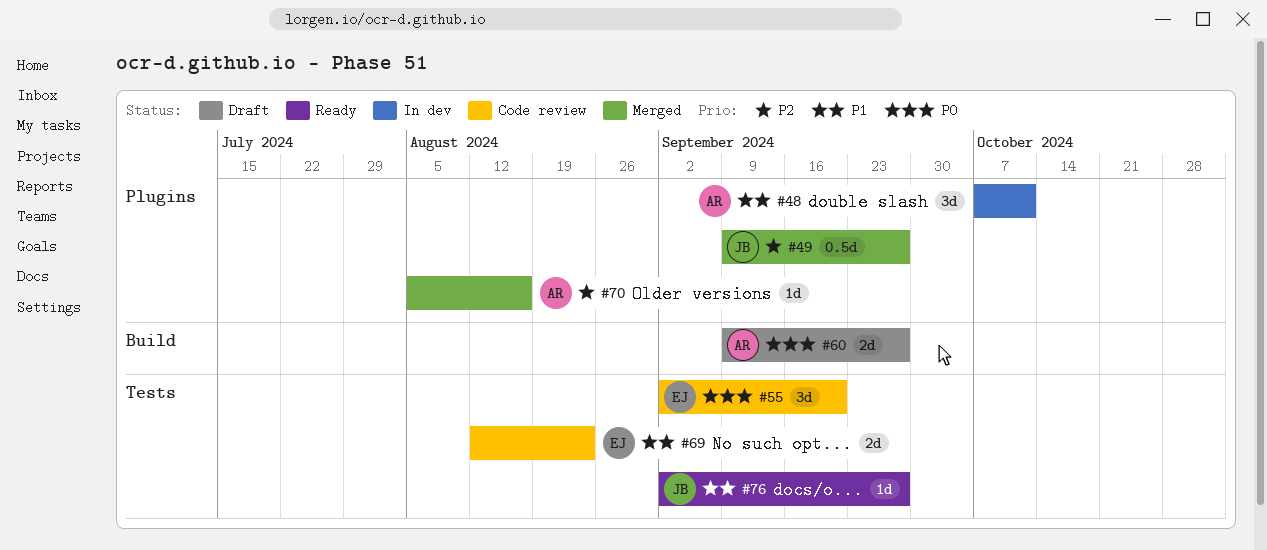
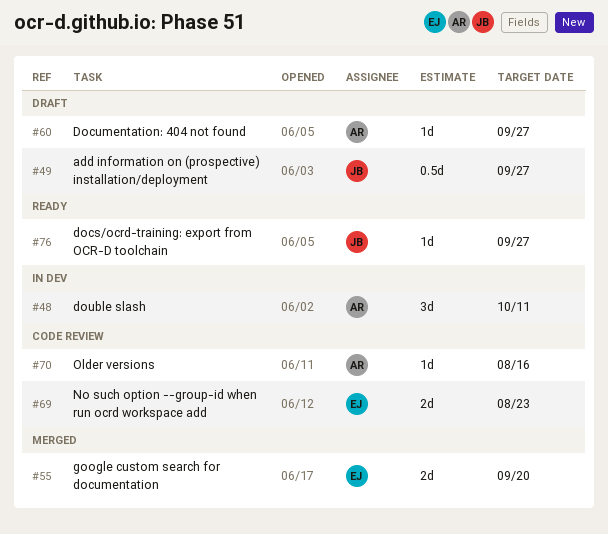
#49, status: Merged -> Draft
#55, status: Code review -> Merged
#55, estimate: 3d -> 2d
#60, estimate: 2d -> 1d
#70, status: Merged -> Code review

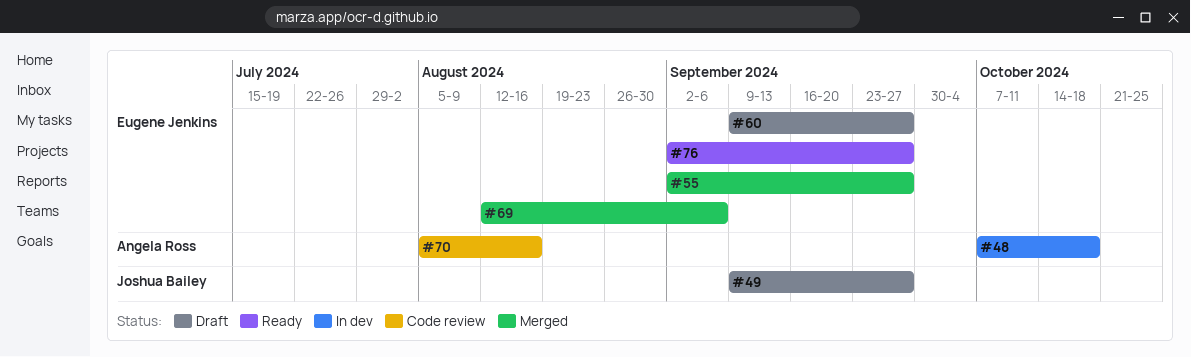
#48, due: Oct 11 -> Oct 18
#55, due: Sep 20 -> Sep 27
#60, owner: Angela Ross -> Eugene Jenkins
#69, status: Code review -> Merged
#69, due: Aug 23 -> Sep 6
#76, owner: Joshua Bailey -> Eugene Jenkins

